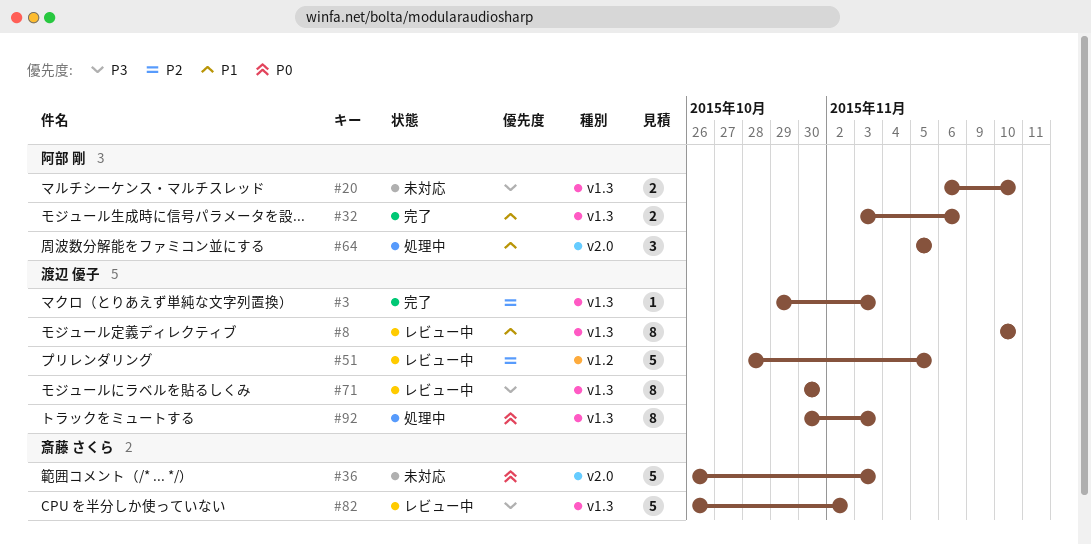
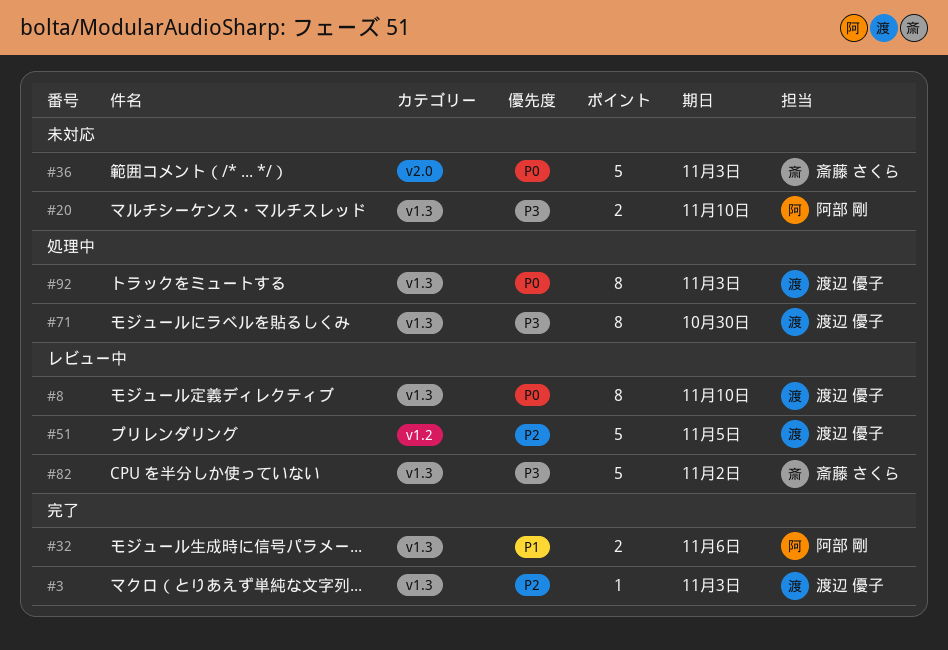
#8, priority: P1 -> P0
#64: present -> none
#71, status: レビュー中 -> 処理中

